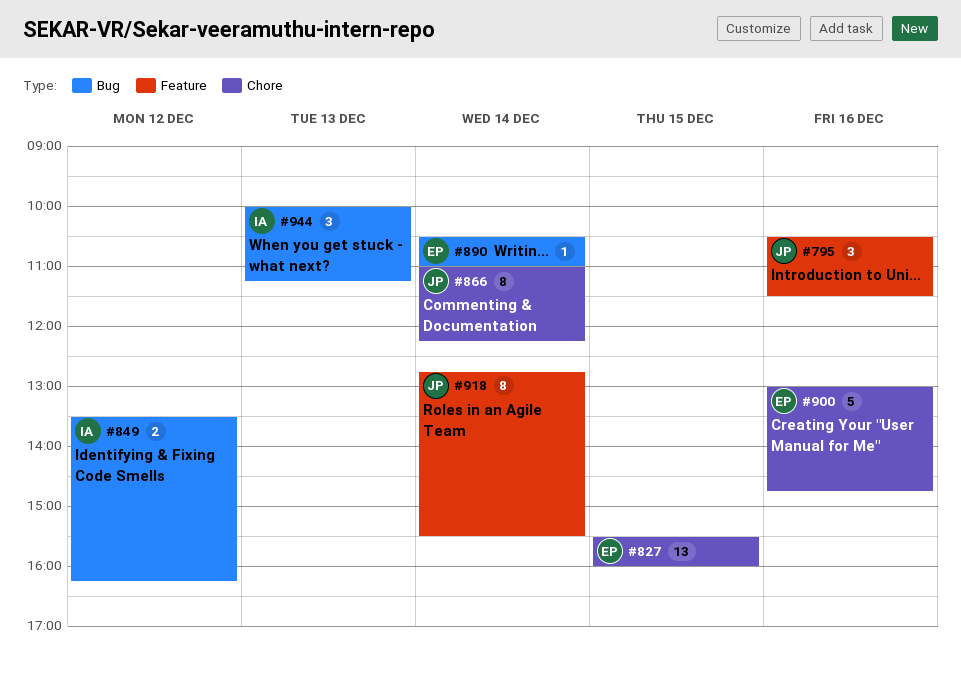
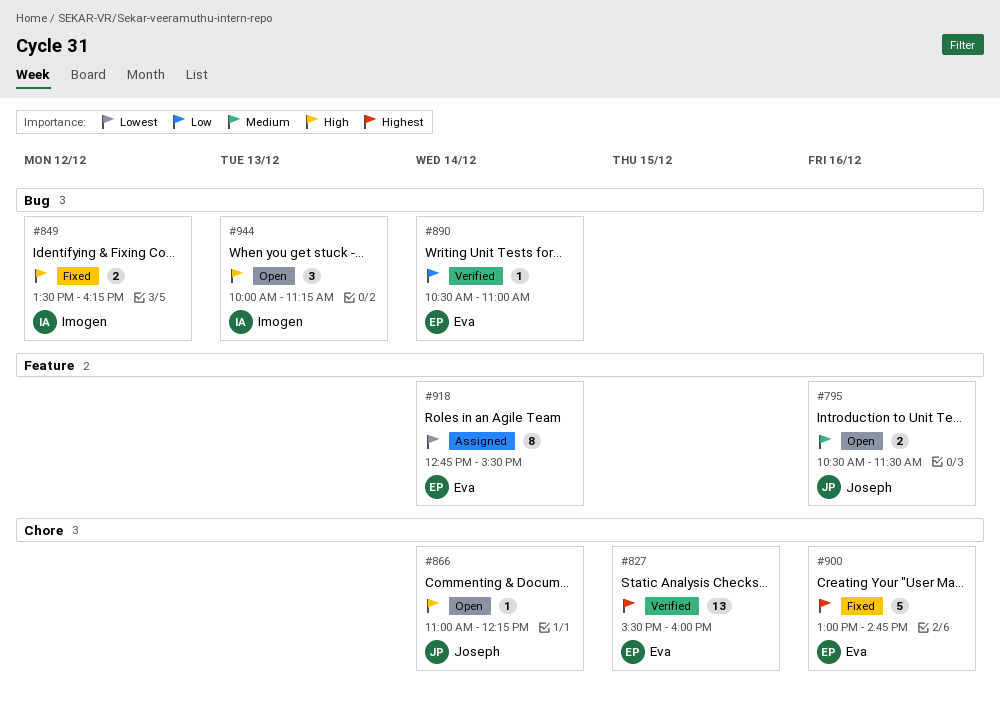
#795, estimate: 3 -> 2
#866, estimate: 8 -> 1
#918, owner: Joseph -> Eva

